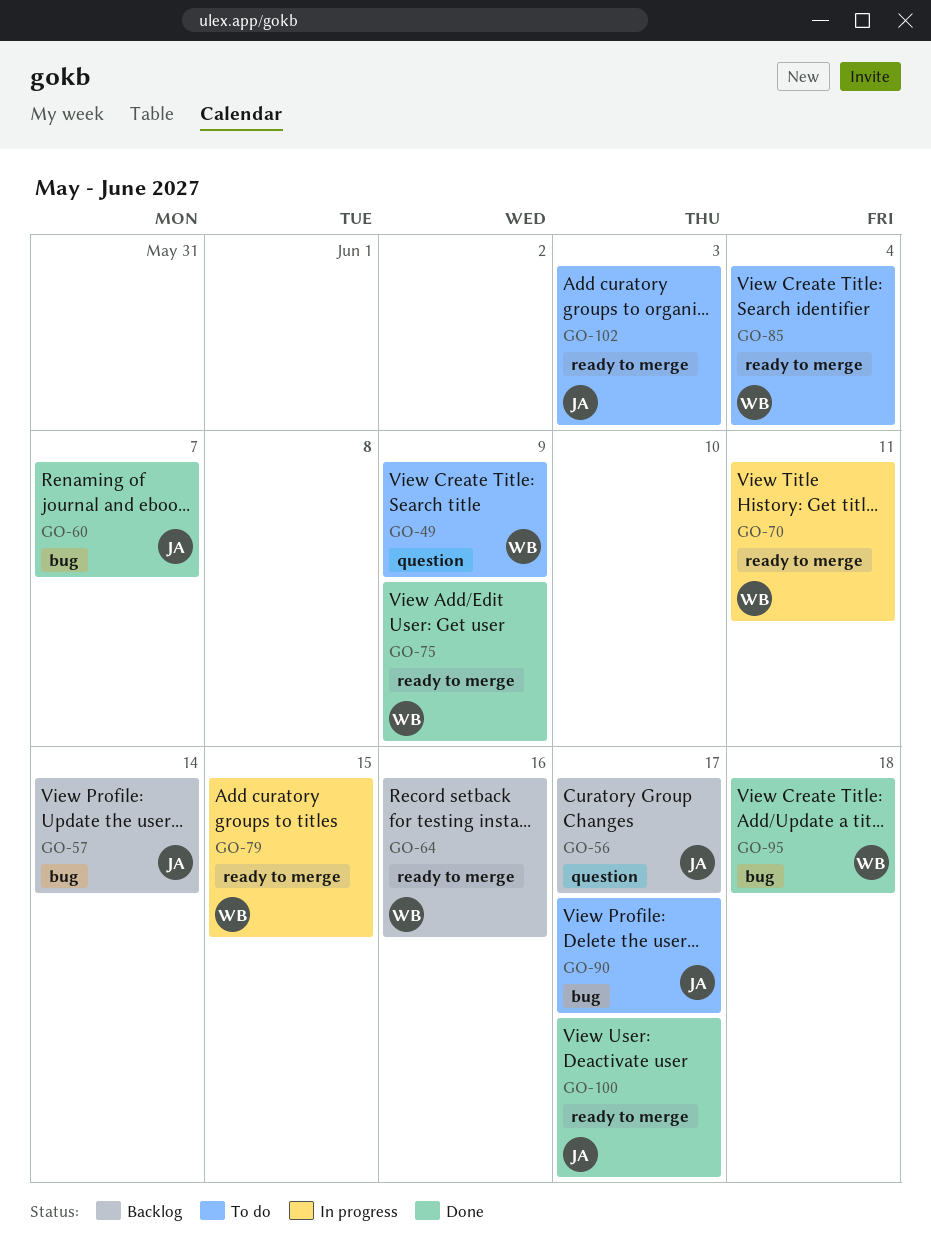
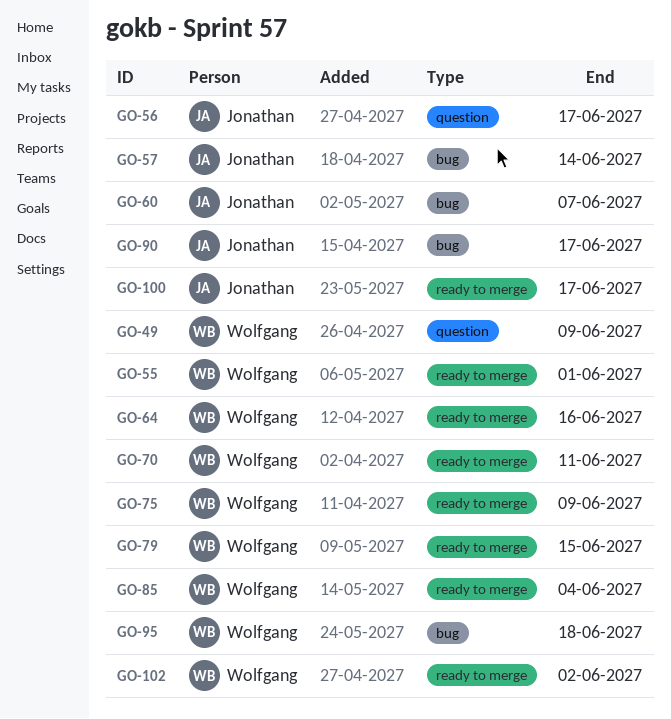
GO-55: none -> present
GO-102, owner: Jonathan -> Wolfgang
GO-102, due: Jun 3 -> Jun 2

